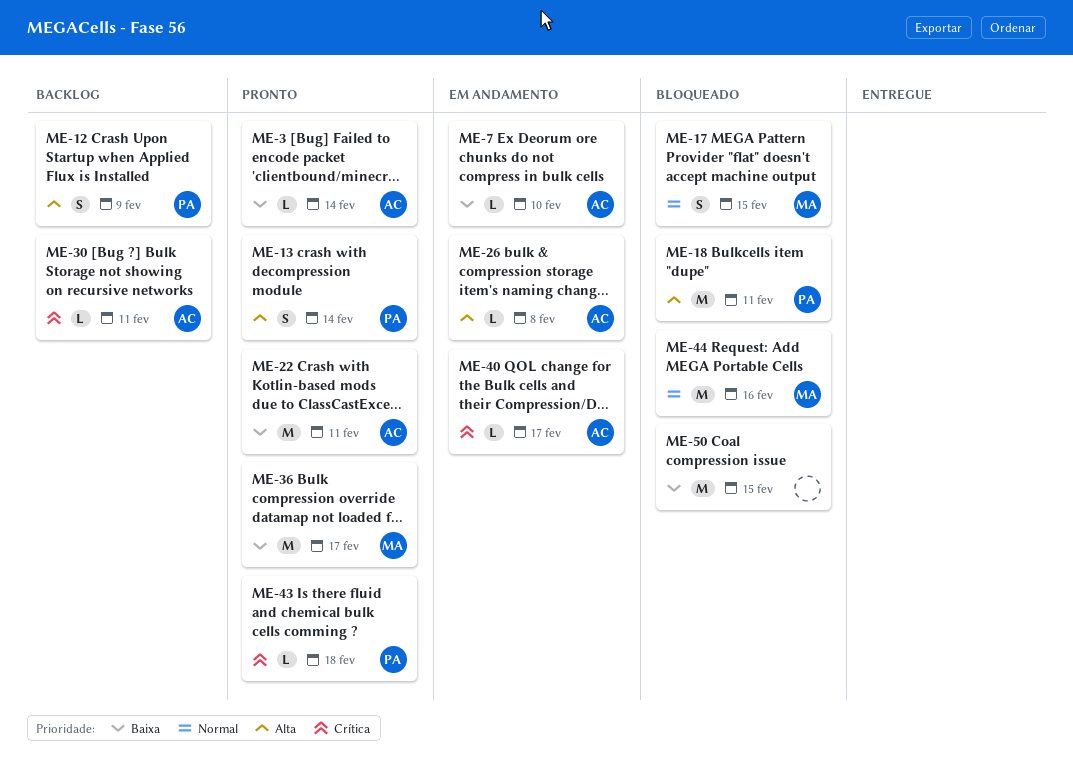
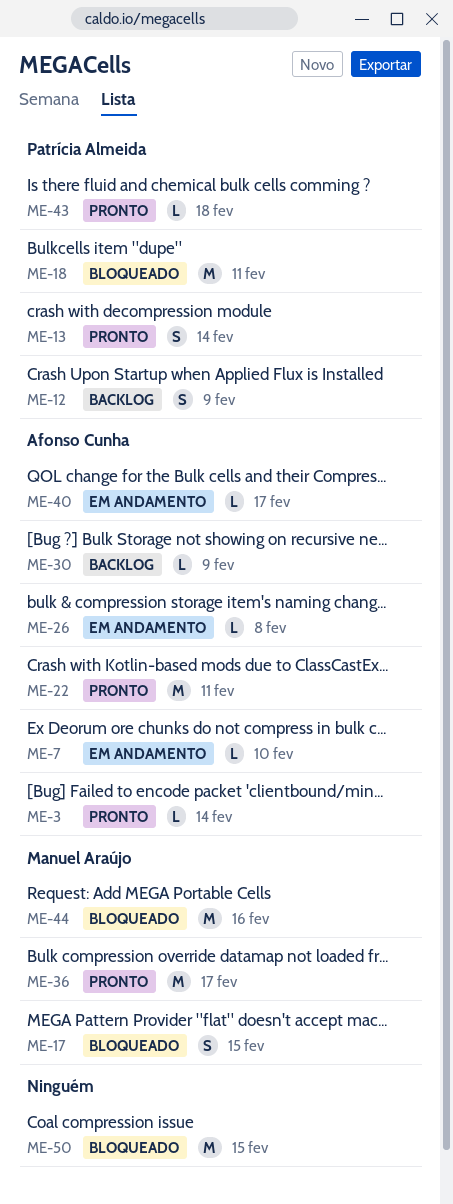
ME-30, due: Feb 11 -> Feb 9

